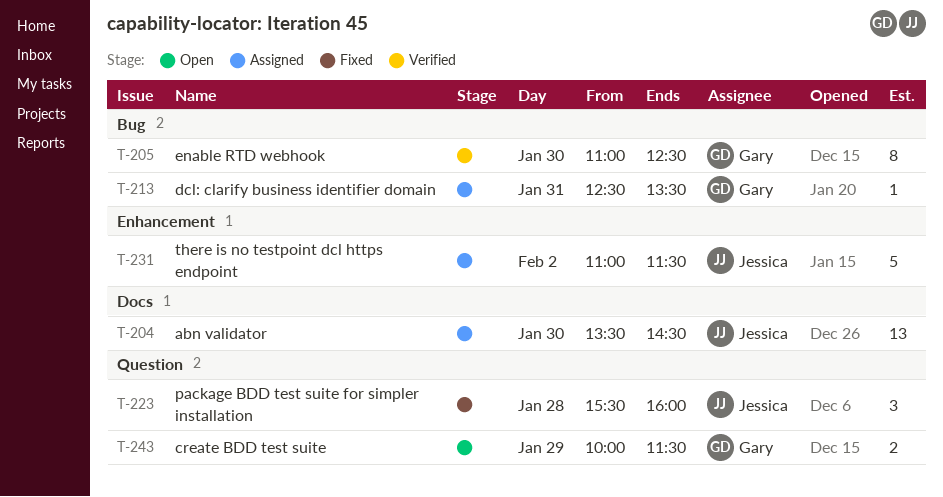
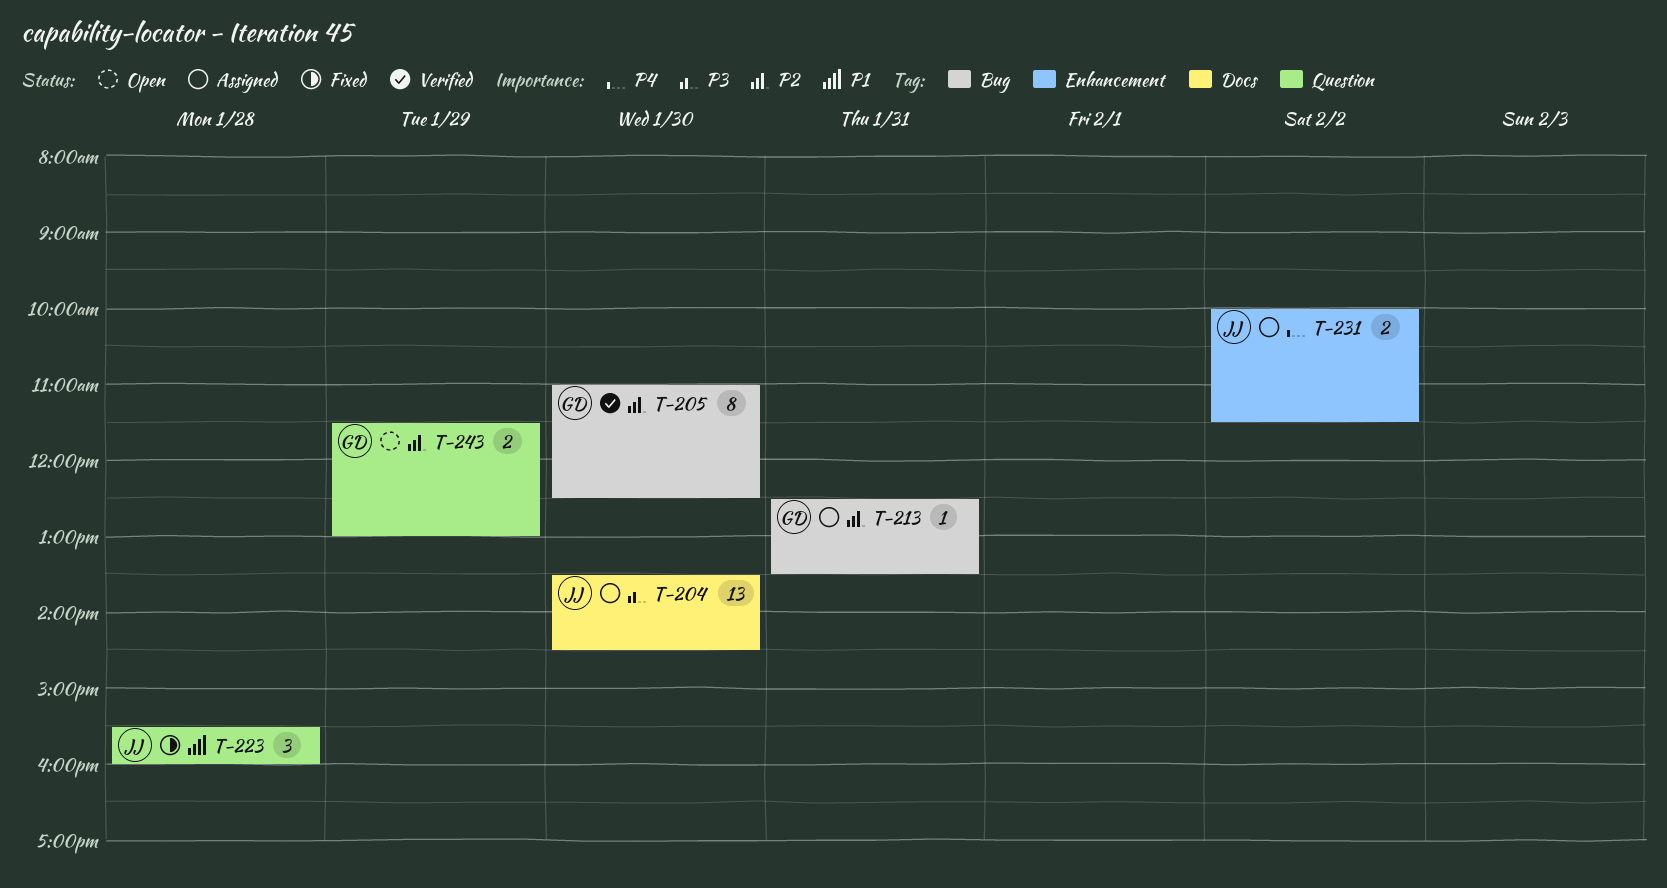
T-231, estimate: 5 -> 2
T-231, begins: 11:00 -> 10:00
T-243, begins: 10:00 -> 11:30
T-243, ends: 11:30 -> 13:00

